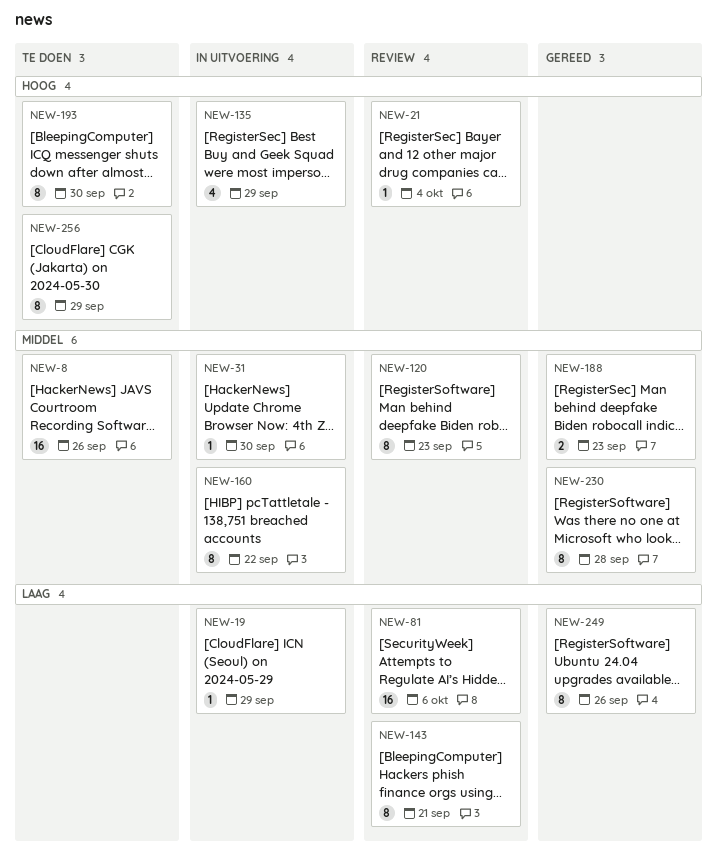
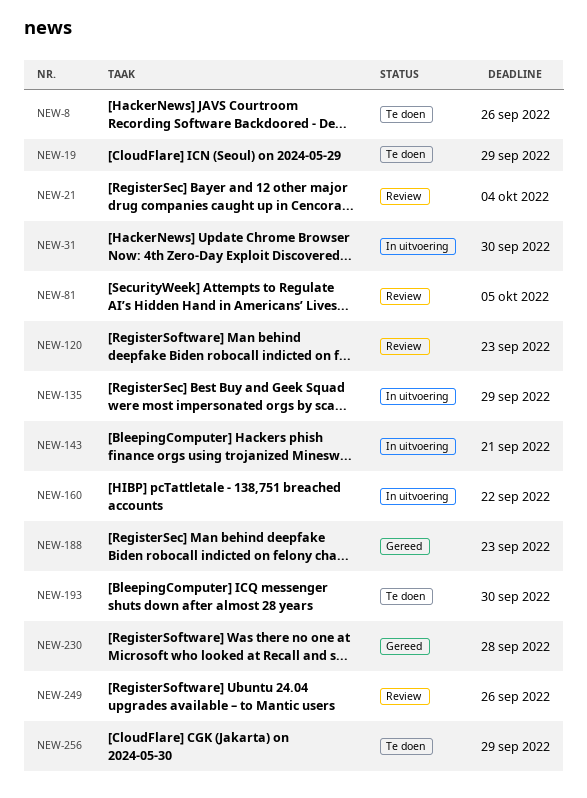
NEW-19, status: In uitvoering -> Te doen
NEW-81, due: Oct 6 -> Oct 5
NEW-143, status: Review -> In uitvoering
NEW-249, status: Gereed -> Review

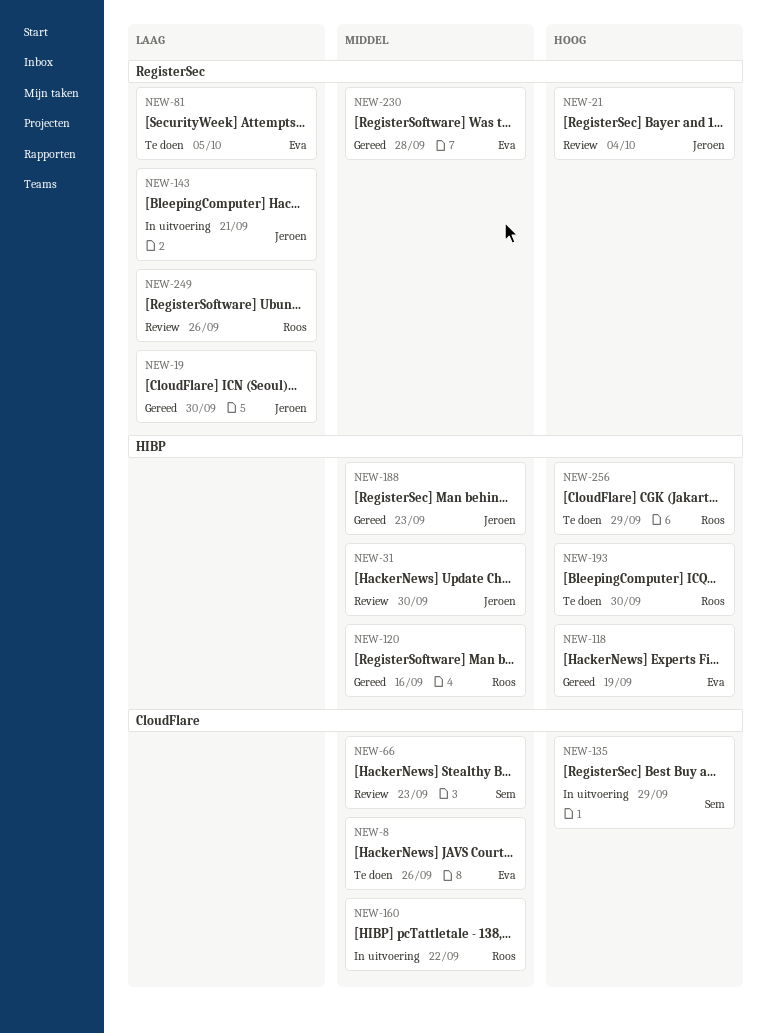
NEW-19, status: Te doen -> Gereed
NEW-19, due: Sep 29 -> Sep 30
NEW-31, status: In uitvoering -> Review
NEW-66: none -> present
NEW-81, status: Review -> Te doen
NEW-118: none -> present
NEW-120, status: Review -> Gereed
NEW-120, due: Sep 23 -> Sep 16

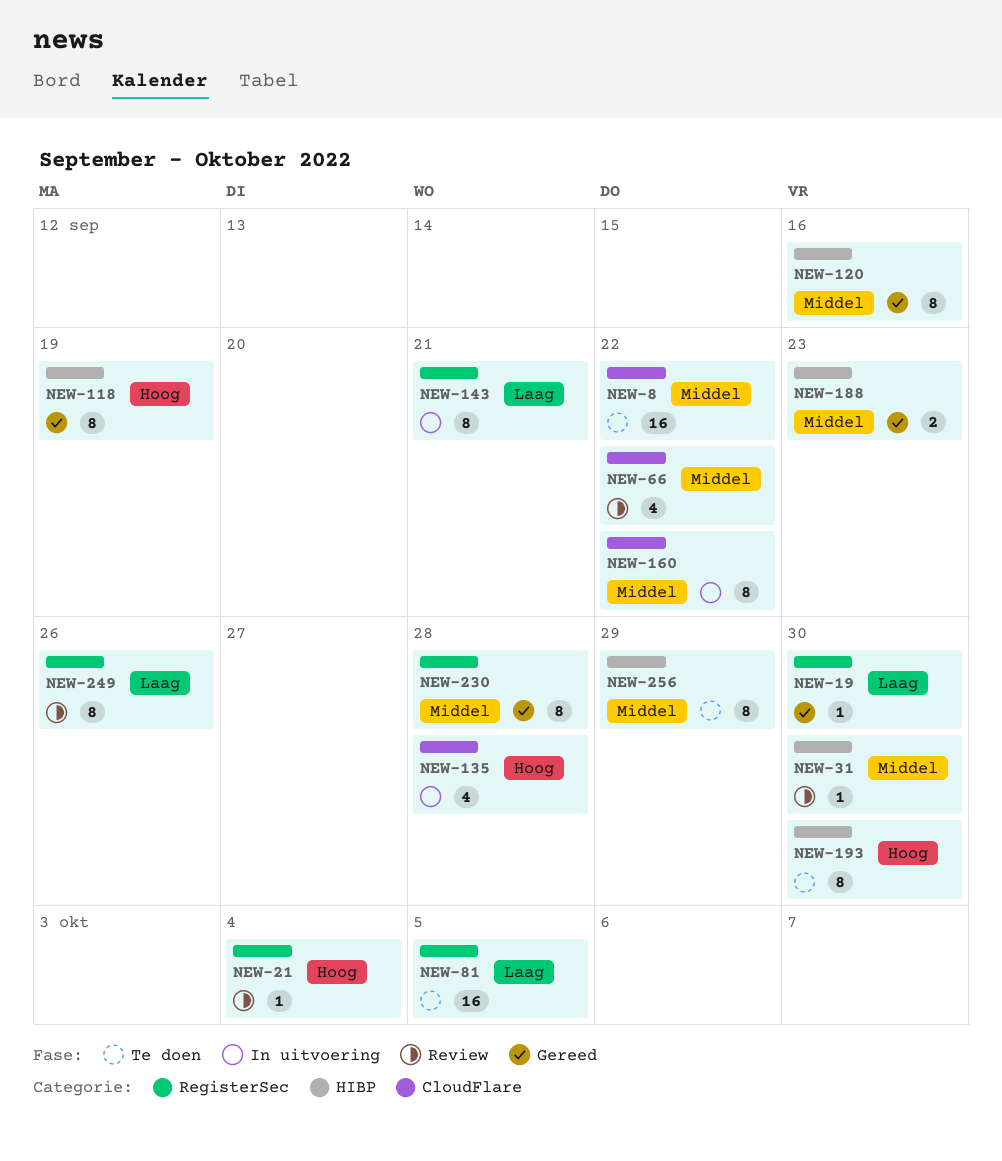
NEW-8, due: Sep 26 -> Sep 22
NEW-66, due: Sep 23 -> Sep 22
NEW-135, due: Sep 29 -> Sep 28
NEW-256, priority: Hoog -> Middel

